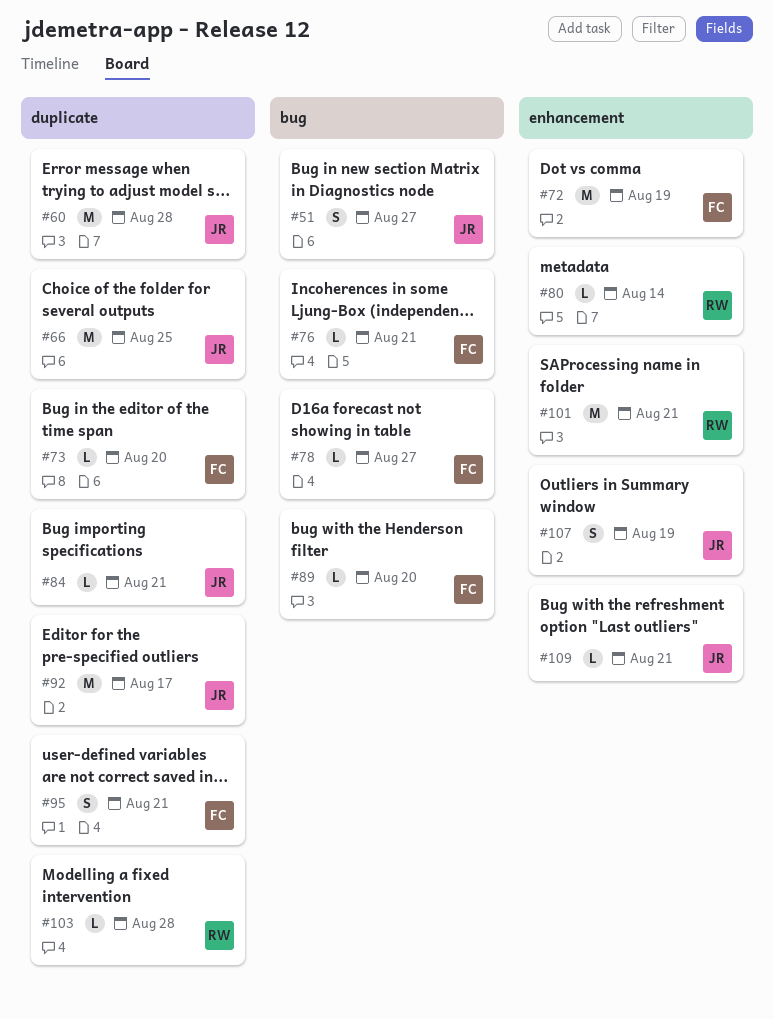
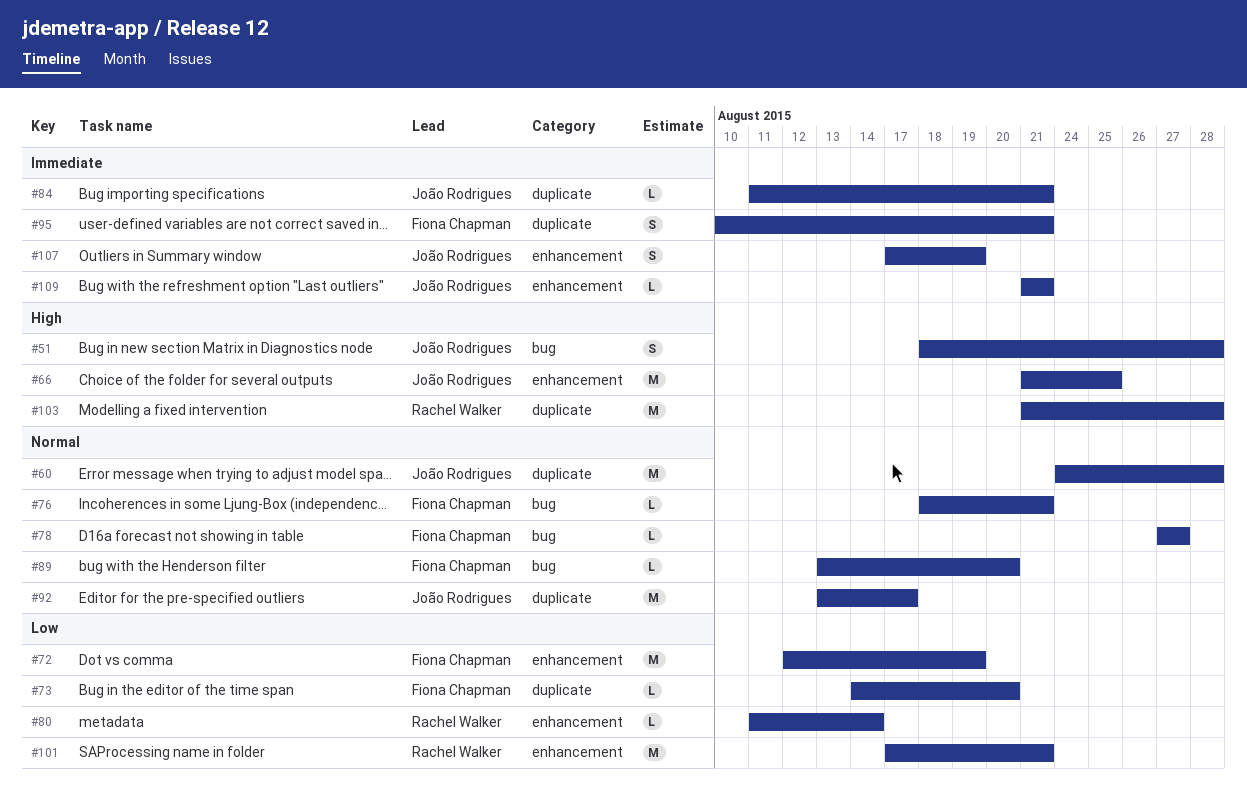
#51, due: Aug 27 -> Aug 28
#66, label: duplicate -> enhancement
#103, estimate: L -> M

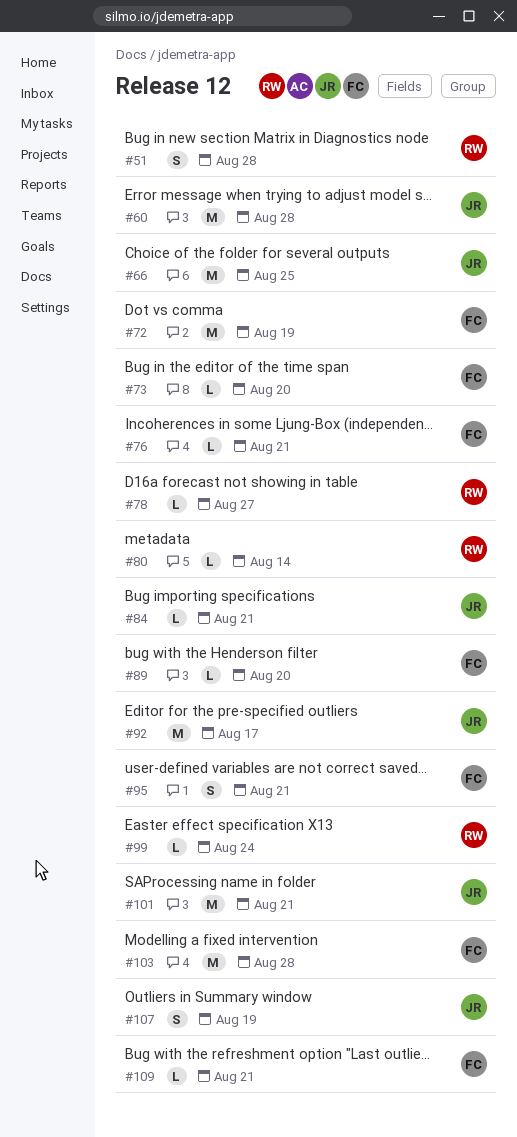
#51, owner: João Rodrigues -> Rachel Walker
#78, owner: Fiona Chapman -> Rachel Walker
#99: none -> present
#101, owner: Rachel Walker -> João Rodrigues
#103, owner: Rachel Walker -> Fiona Chapman
#109, owner: João Rodrigues -> Fiona Chapman

